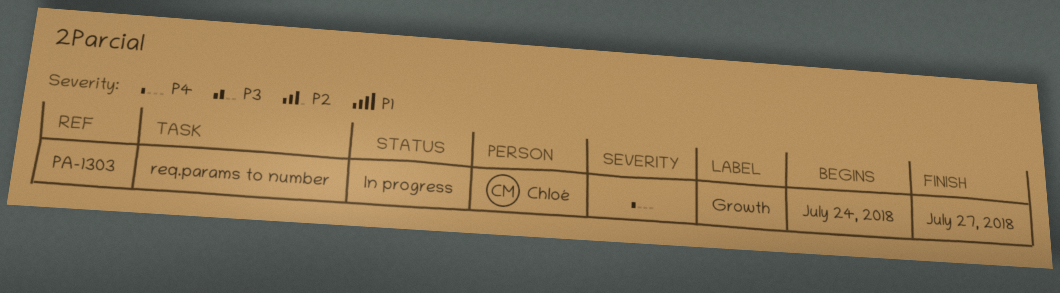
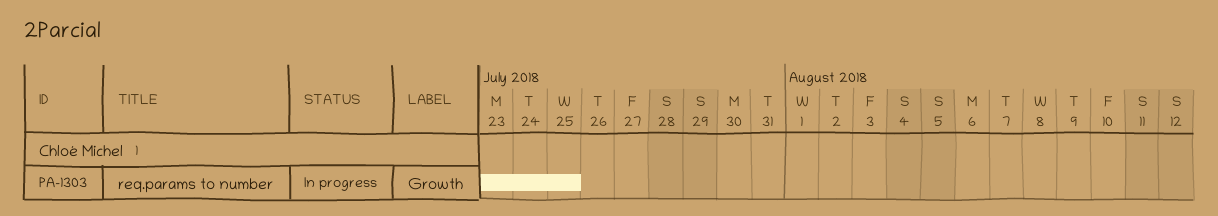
PA-1303, start: Jul 24 -> Jul 23
PA-1303, due: Jul 27 -> Jul 25

